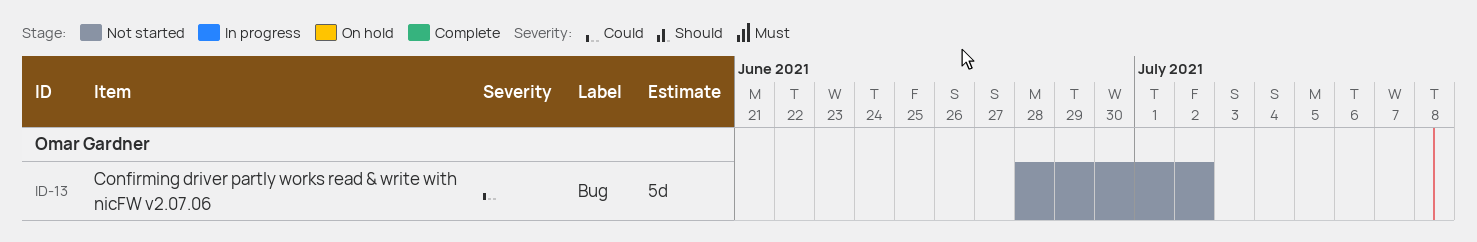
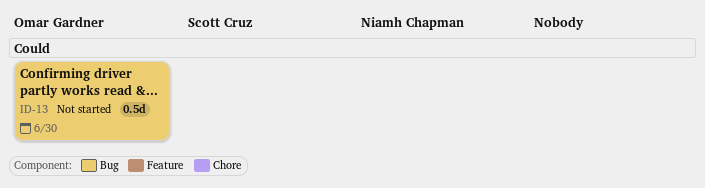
ID-13, estimate: 5d -> 0.5d
ID-13, due: Jul 2 -> Jun 30

